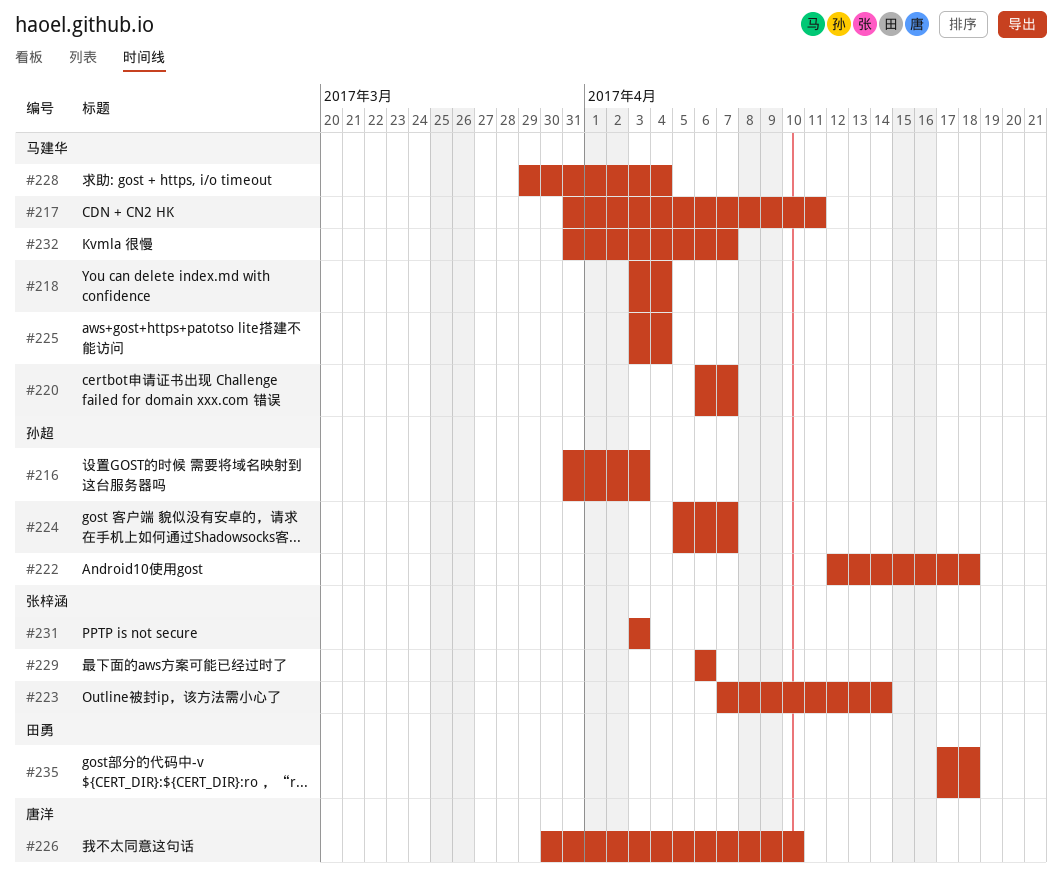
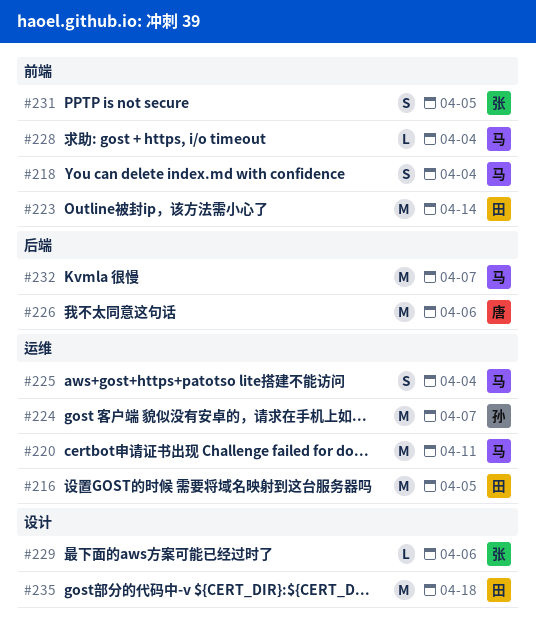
#216, owner: 孙超 -> 田勇
#216, due: Apr 3 -> Apr 5
#217: present -> none
#220, due: Apr 7 -> Apr 11
#222: present -> none
#223, owner: 张梓涵 -> 田勇
#226, due: Apr 10 -> Apr 6
#231, due: Apr 3 -> Apr 5

